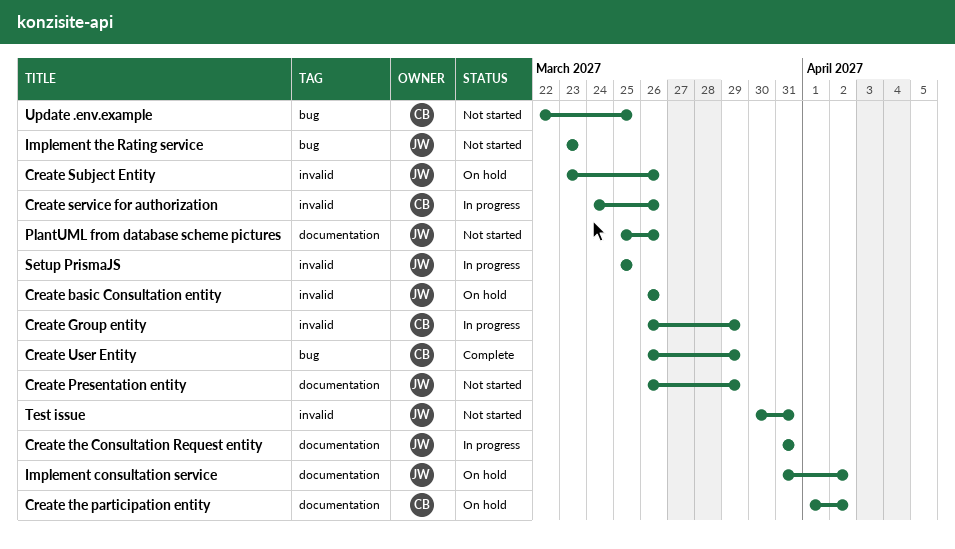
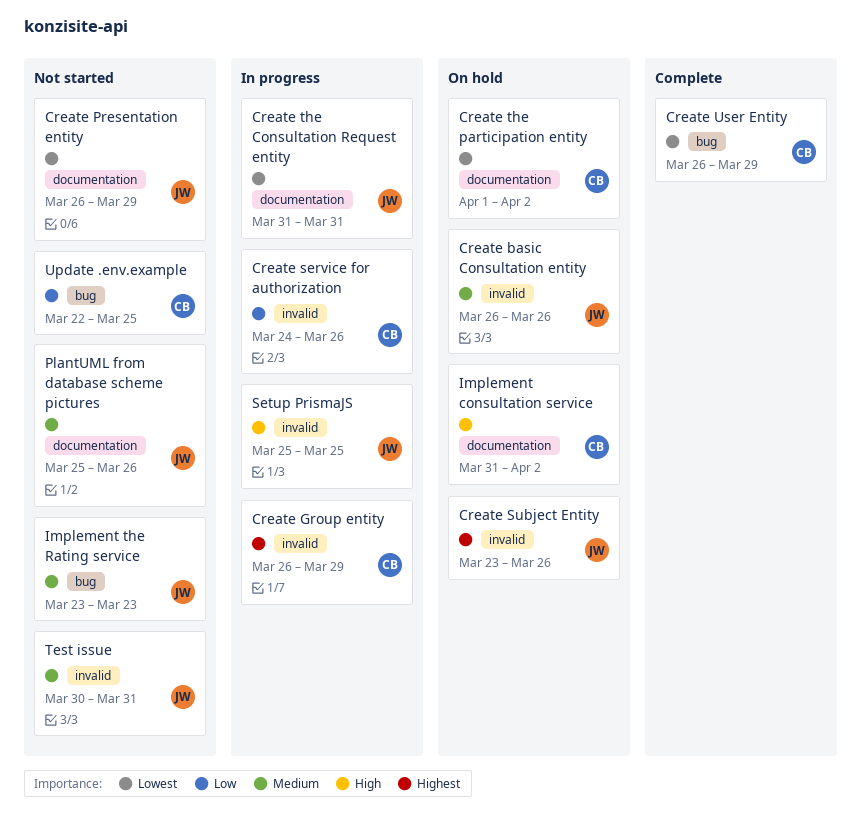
Implement consultation service, owner: JW -> CB

